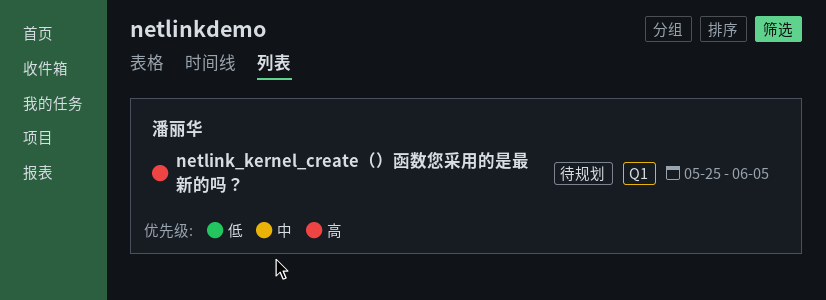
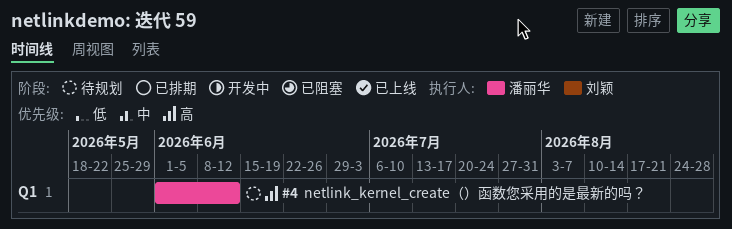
netlink_kernel_create（）函数您采用的是最新的吗？, start: May 25 -> Jun 1
netlink_kernel_create（）函数您采用的是最新的吗？, due: Jun 5 -> Jun 12

